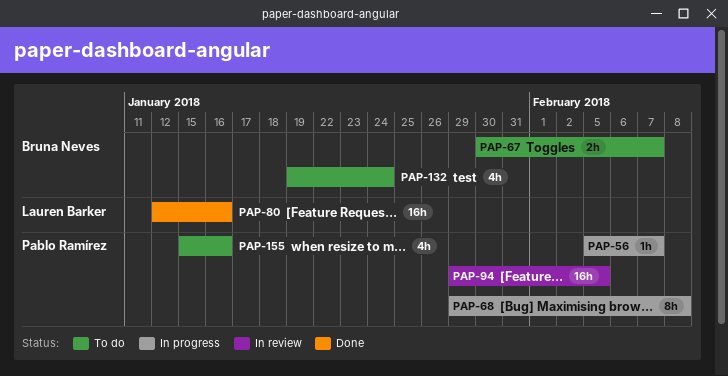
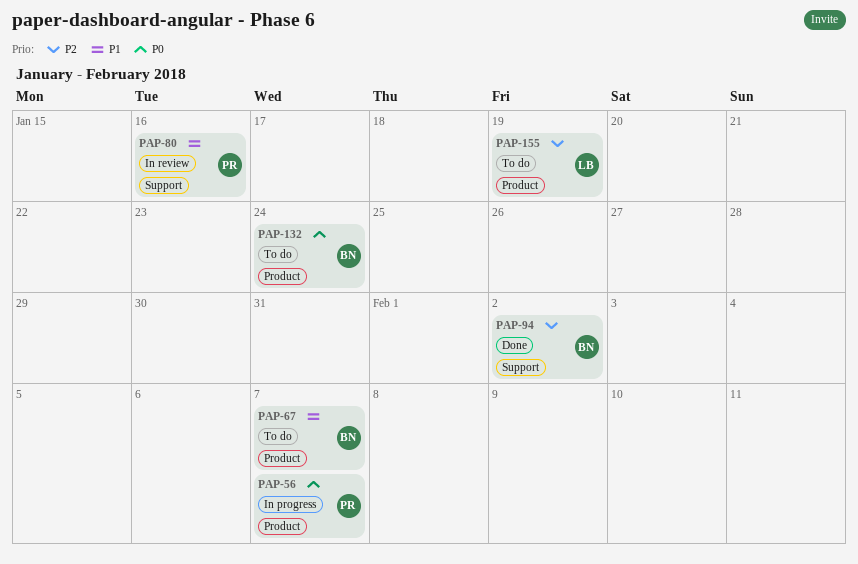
PAP-68: present -> none
PAP-80, status: Done -> In review
PAP-80, owner: Lauren Barker -> Pablo Ramírez
PAP-94, status: In review -> Done
PAP-94, owner: Pablo Ramírez -> Bruna Neves
PAP-94, due: Feb 5 -> Feb 2
PAP-155, owner: Pablo Ramírez -> Lauren Barker
PAP-155, due: Jan 16 -> Jan 19

